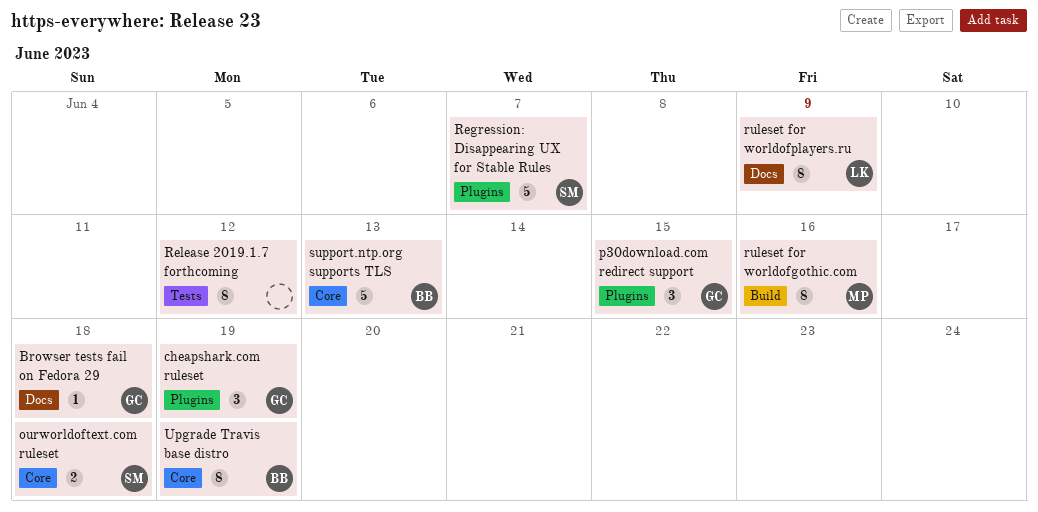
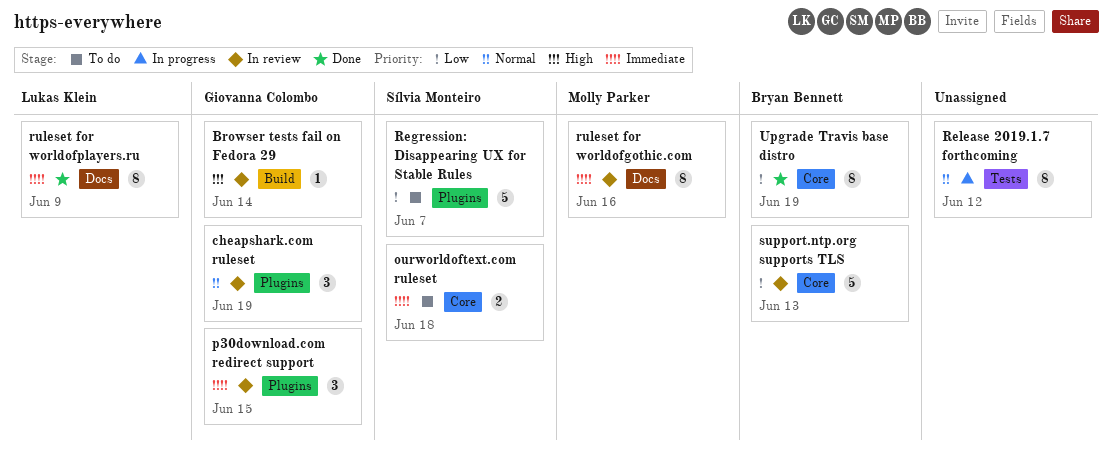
Browser tests fail on Fedora 29, label: Docs -> Build
Browser tests fail on Fedora 29, due: Jun 18 -> Jun 14
ruleset for worldofgothic.com, label: Build -> Docs

